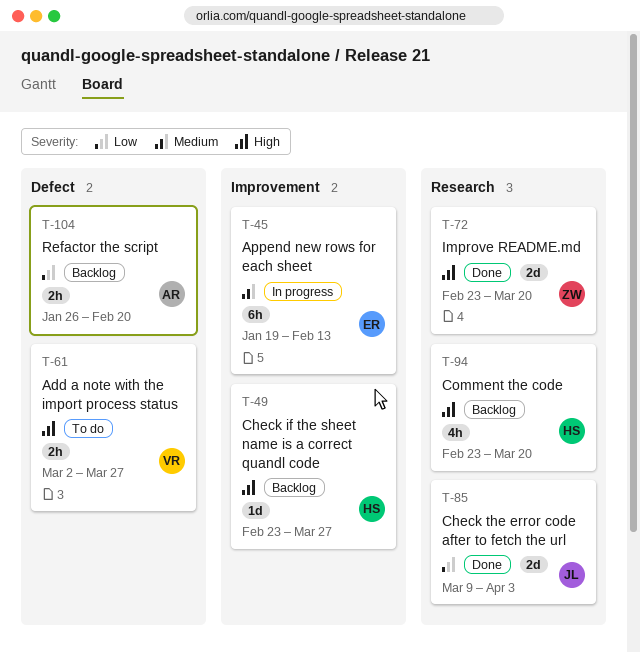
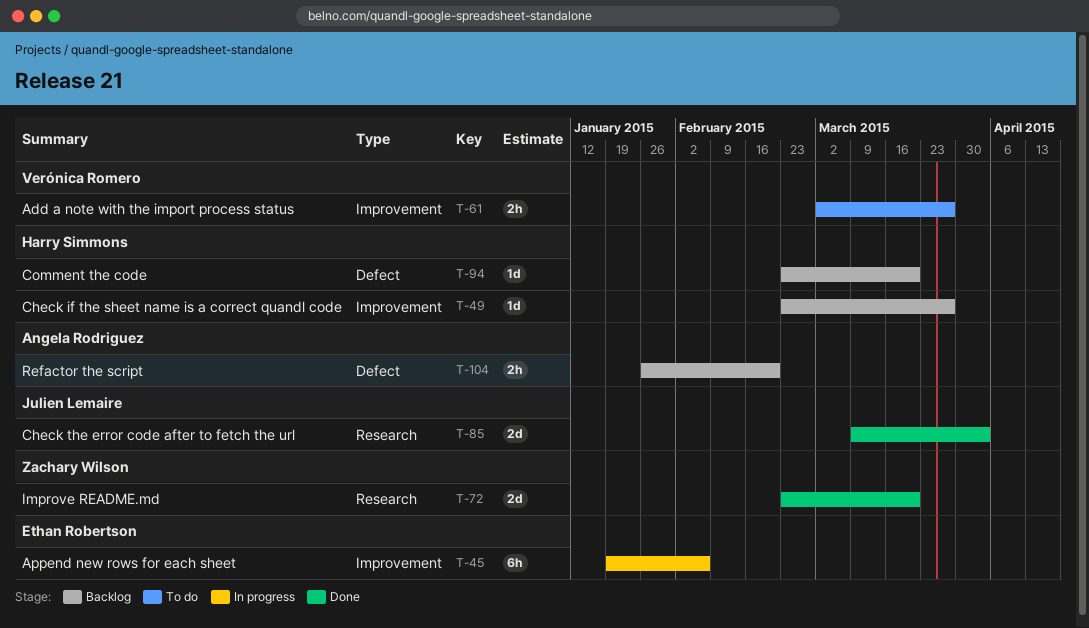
T-45, due: Feb 13 -> Feb 6
T-61, label: Defect -> Improvement
T-94, label: Research -> Defect
T-94, estimate: 4h -> 1d

